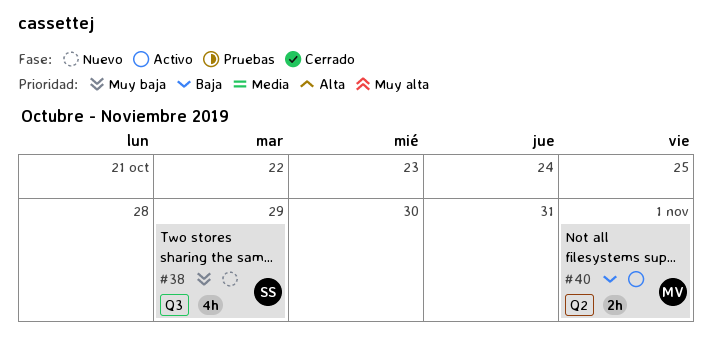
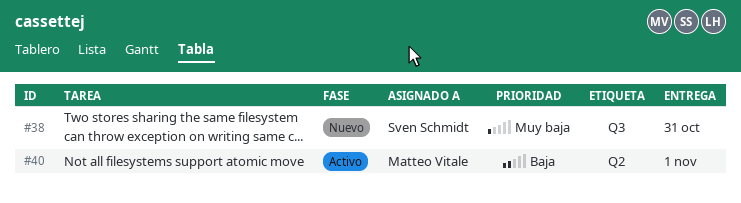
#38, due: Oct 29 -> Oct 31

